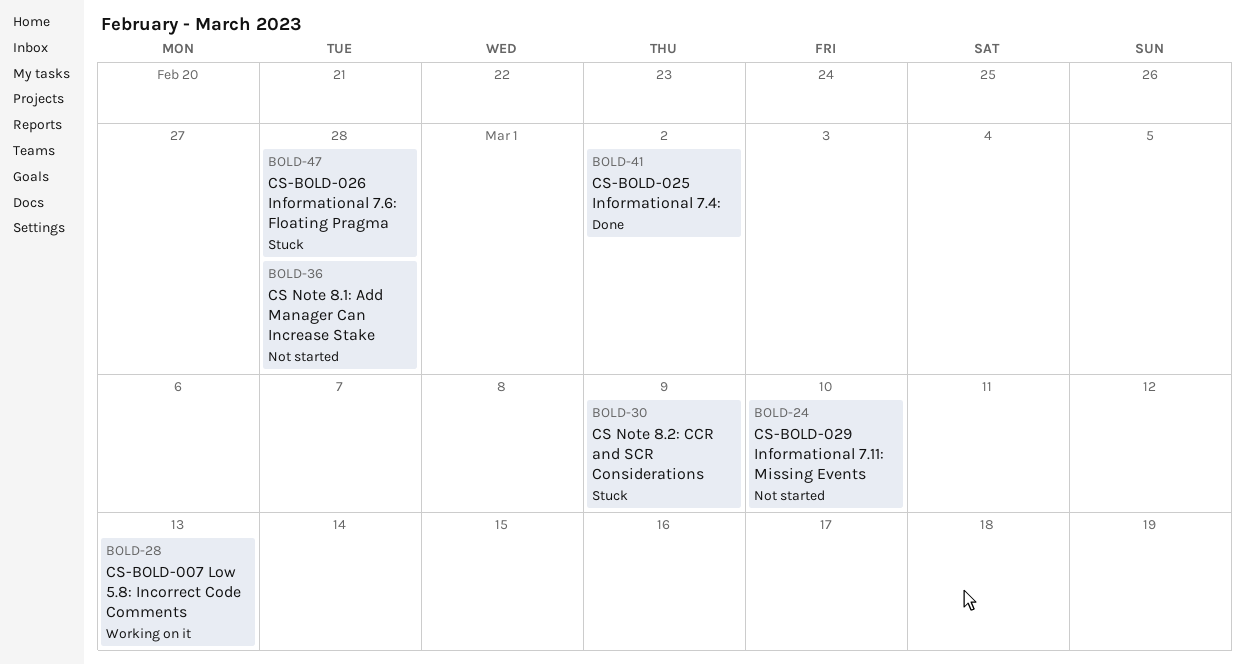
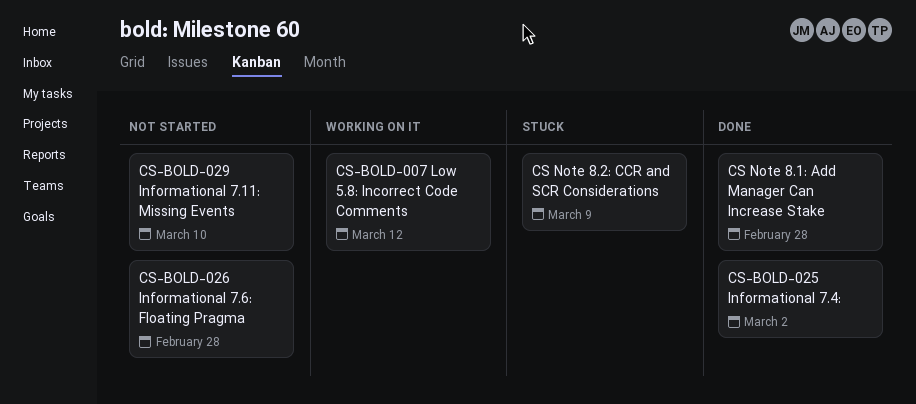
CS Note 8.1: Add Manager Can Increase Stake, status: Not started -> Done
CS-BOLD-007 Low 5.8: Incorrect Code Comments, due: Mar 13 -> Mar 12
CS-BOLD-026 Informational 7.6: Floating Pragma, status: Stuck -> Not started

